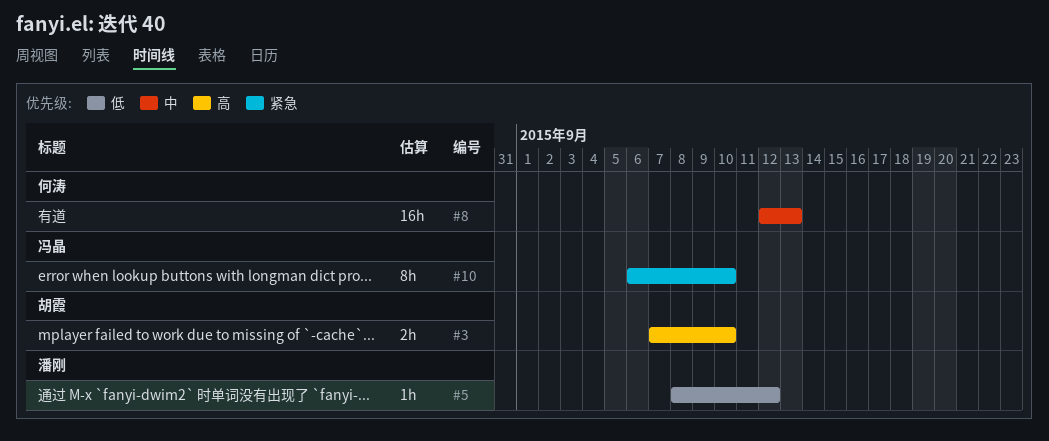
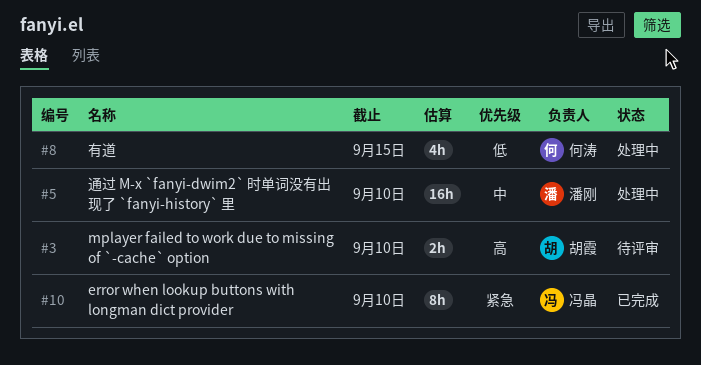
#5, priority: 低 -> 中
#5, estimate: 1h -> 16h
#5, due: Sep 12 -> Sep 10
#8, priority: 中 -> 低
#8, estimate: 16h -> 4h
#8, due: Sep 13 -> Sep 15

